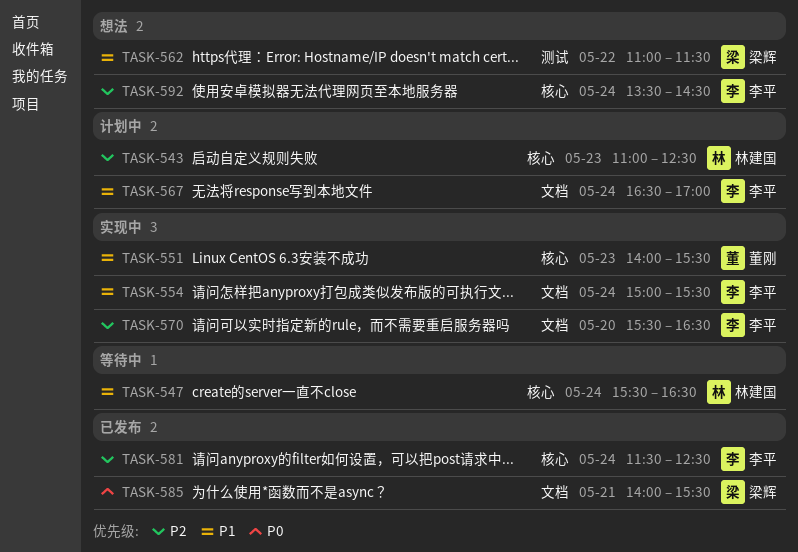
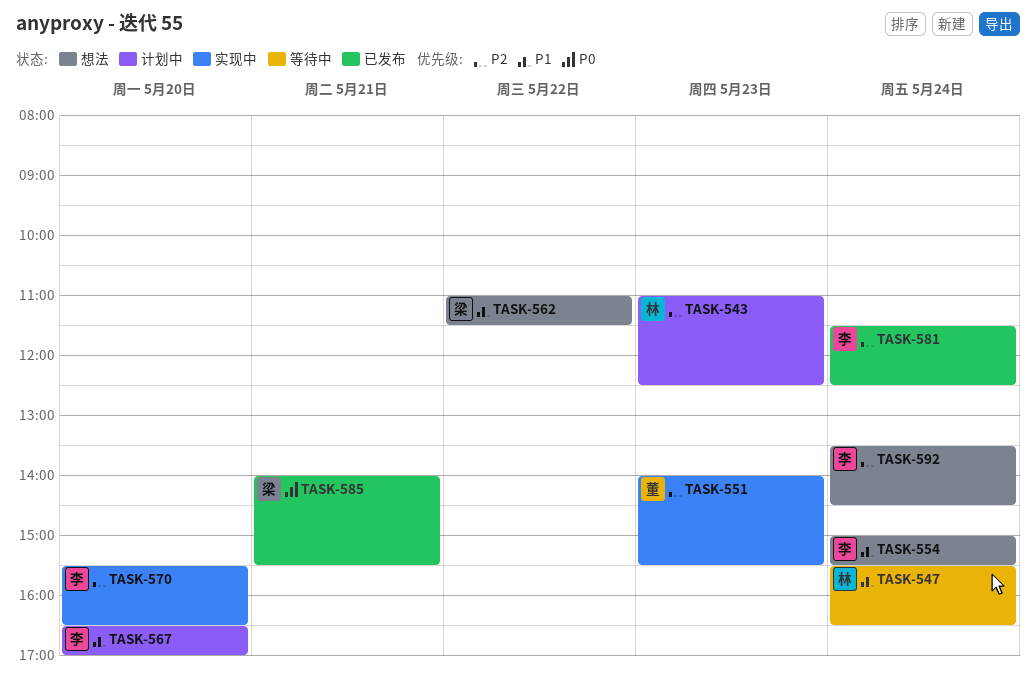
TASK-551, priority: P1 -> P2
TASK-554, status: 实现中 -> 想法
TASK-567, day: May 24 -> May 20

